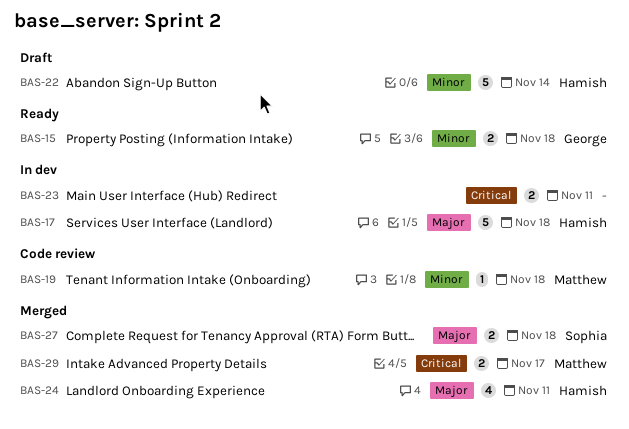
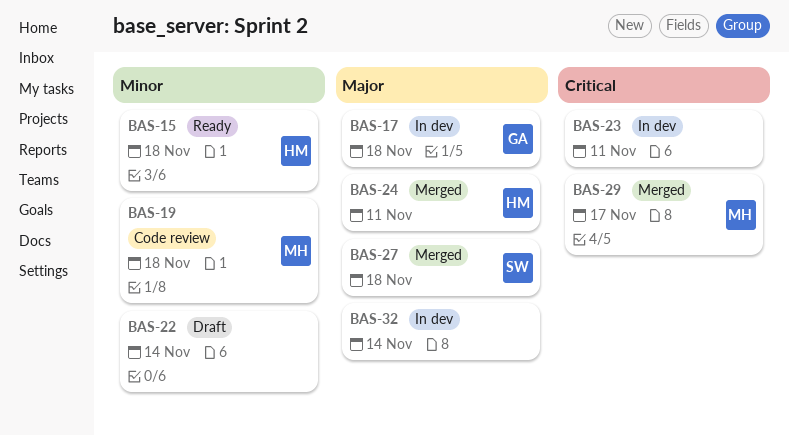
BAS-15, owner: George -> Hamish
BAS-17, owner: Hamish -> George
BAS-22, owner: Hamish -> none
BAS-32: none -> present

